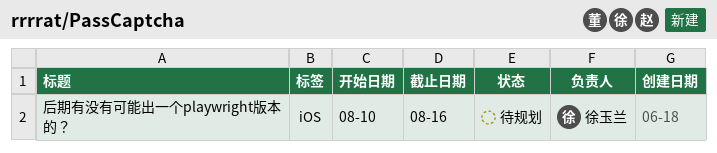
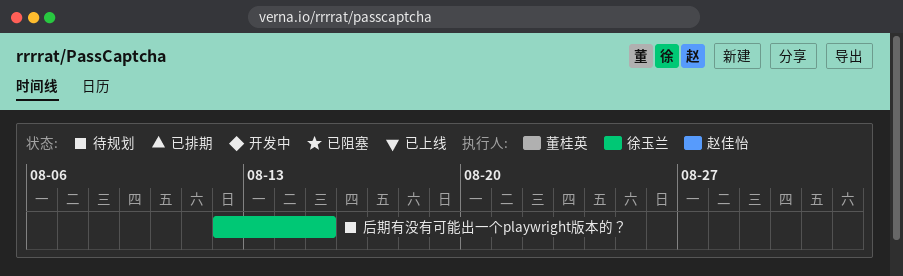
后期有没有可能出一个playwright版本的？, start: Aug 10 -> Aug 12
后期有没有可能出一个playwright版本的？, due: Aug 16 -> Aug 15

